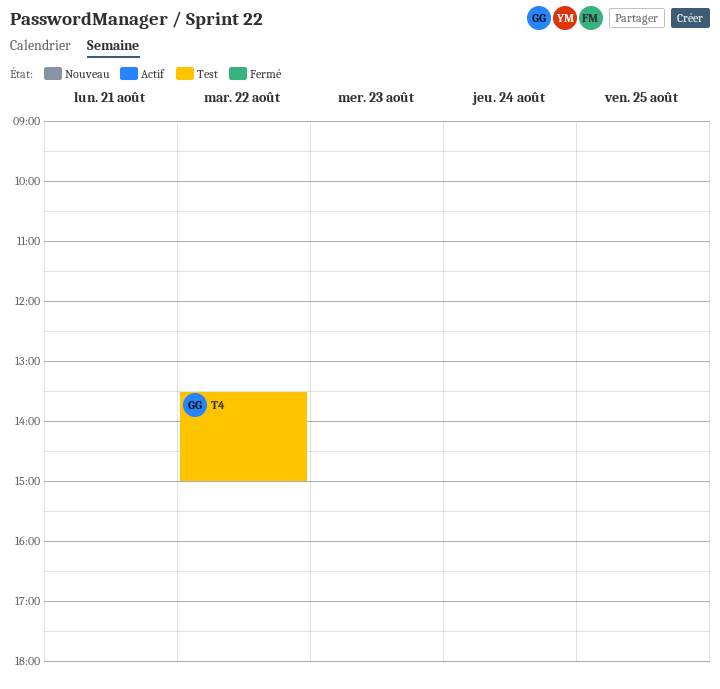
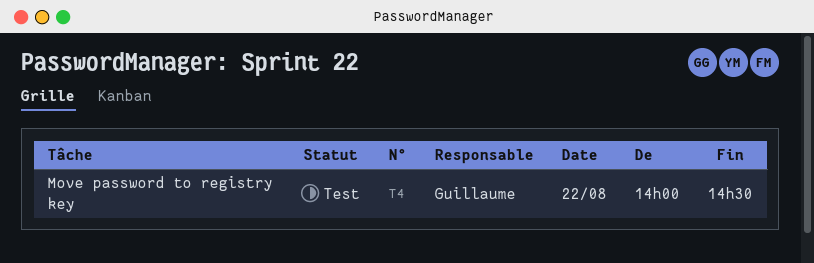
T4, begins: 13:30 -> 14:00
T4, ends: 15:00 -> 14:30

